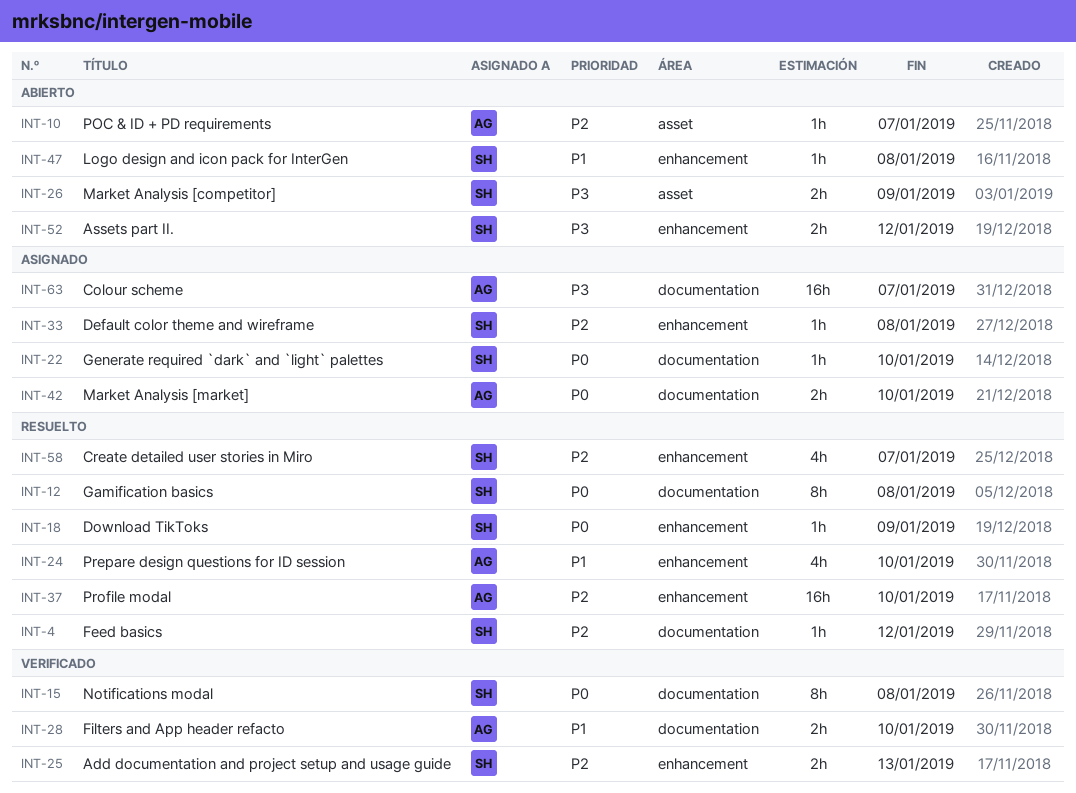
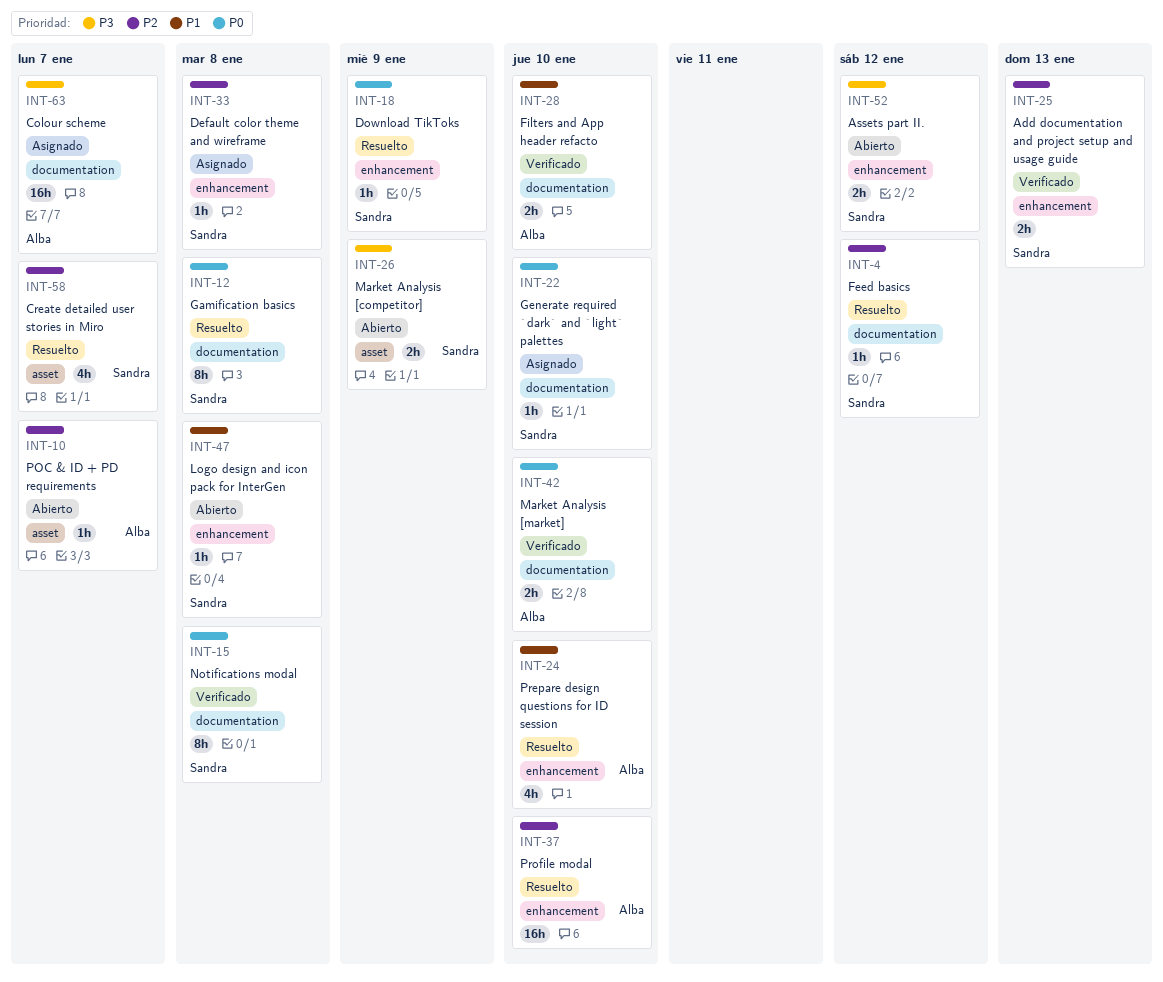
INT-42, status: Asignado -> Verificado
INT-58, label: enhancement -> asset

